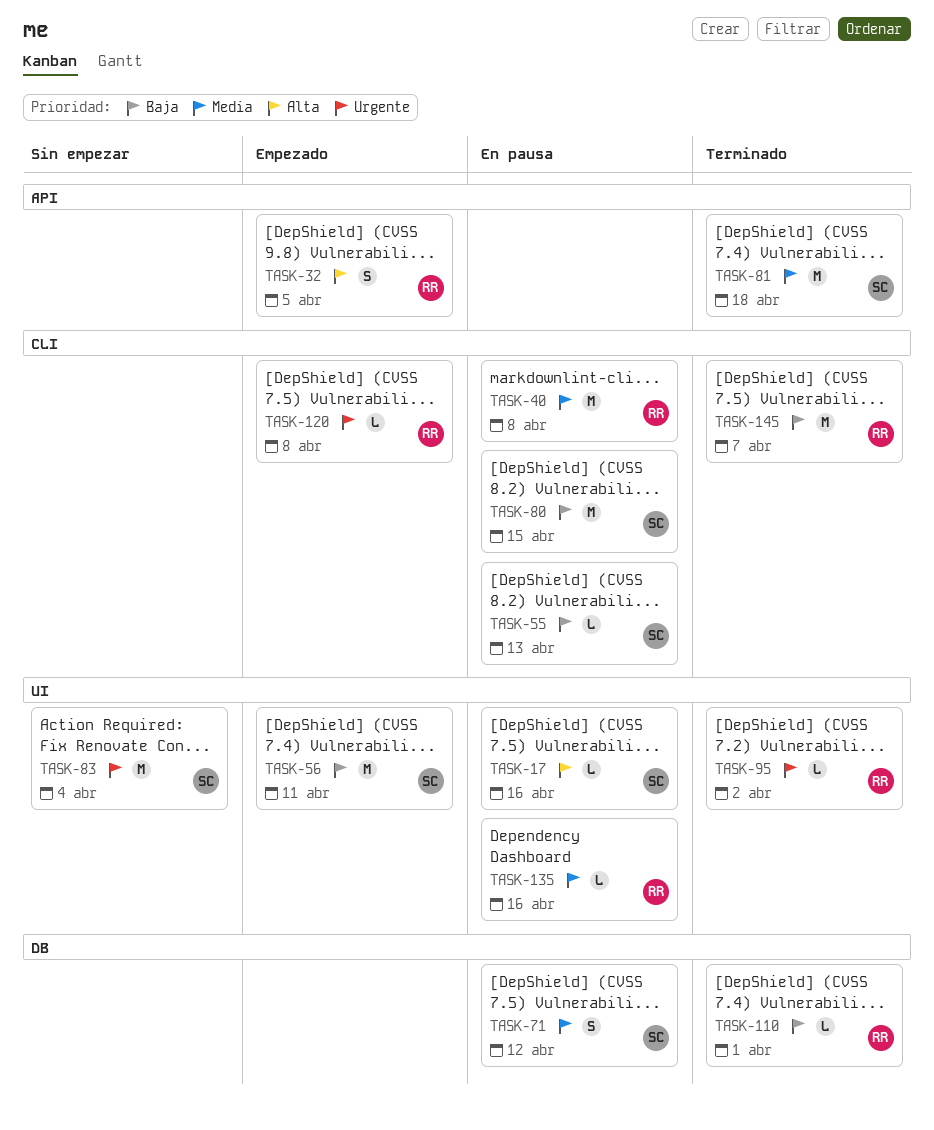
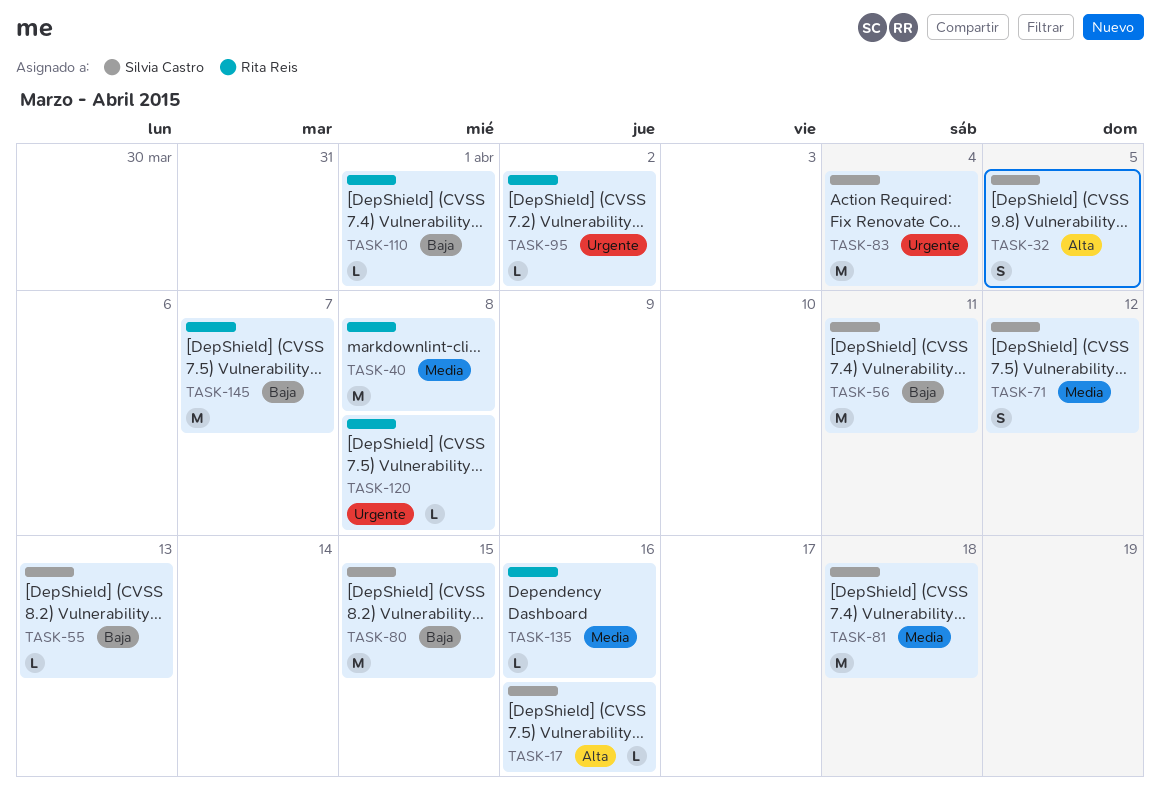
TASK-32, owner: Rita Reis -> Silvia Castro

